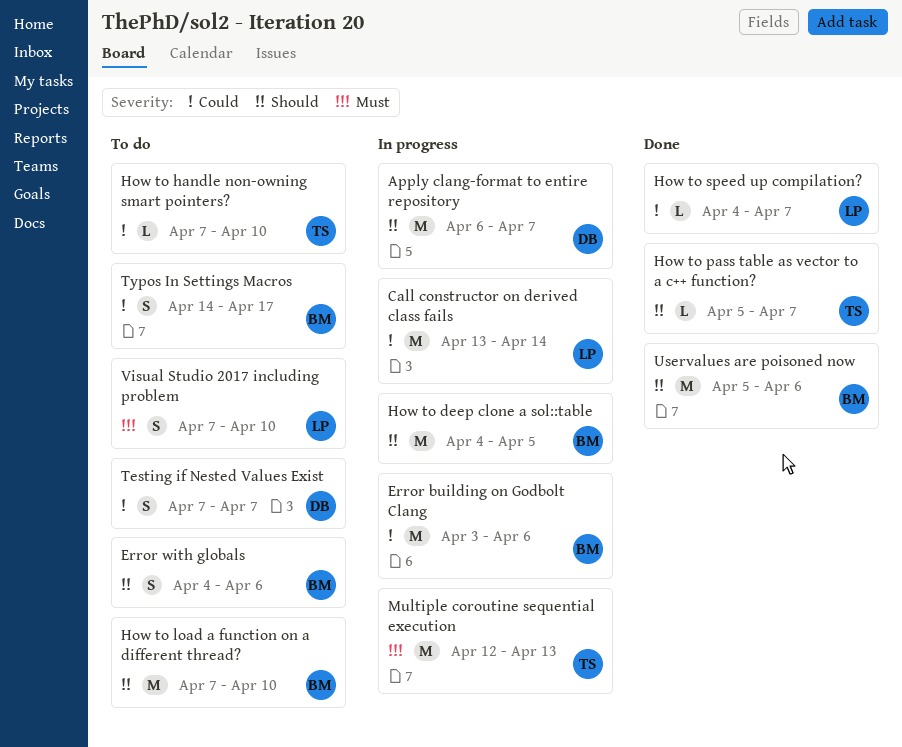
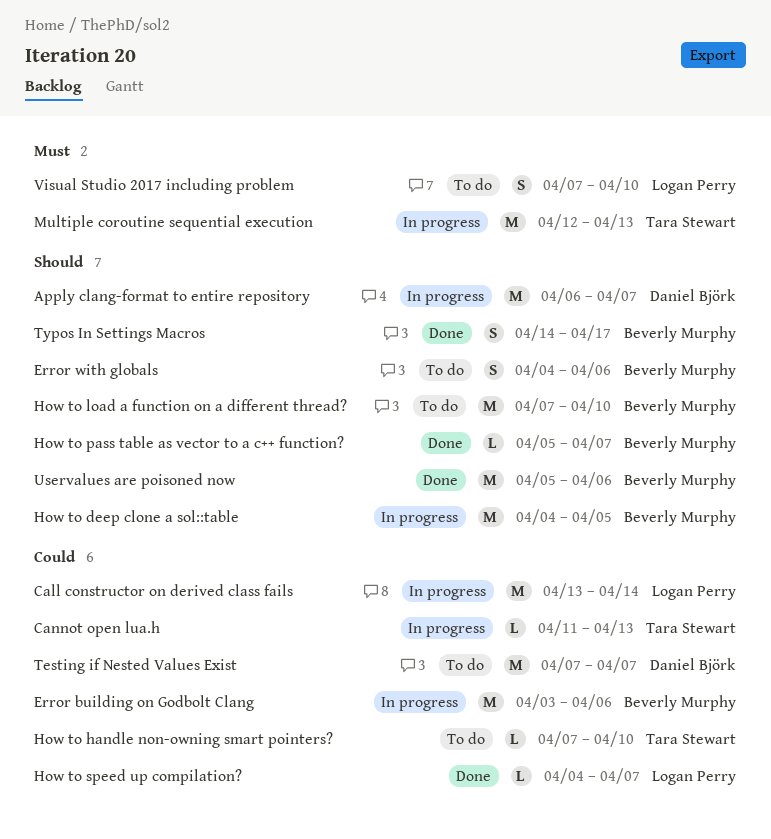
Cannot open lua.h: none -> present
How to pass table as vector to a c++ function?, owner: Tara Stewart -> Beverly Murphy
Testing if Nested Values Exist, estimate: S -> M
Typos In Settings Macros, status: To do -> Done
Typos In Settings Macros, priority: Could -> Should

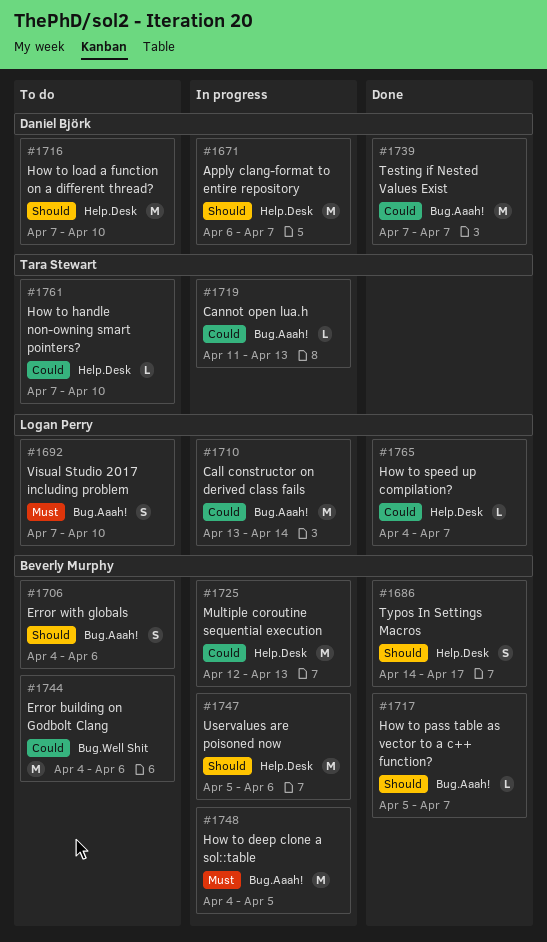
Error building on Godbolt Clang, status: In progress -> To do
Error building on Godbolt Clang, start: Apr 3 -> Apr 4
How to deep clone a sol::table, priority: Should -> Must
How to load a function on a different thread?, owner: Beverly Murphy -> Daniel Björk
Multiple coroutine sequential execution, owner: Tara Stewart -> Beverly Murphy
Multiple coroutine sequential execution, priority: Must -> Could
Testing if Nested Values Exist, status: To do -> Done
Uservalues are poisoned now, status: Done -> In progress

